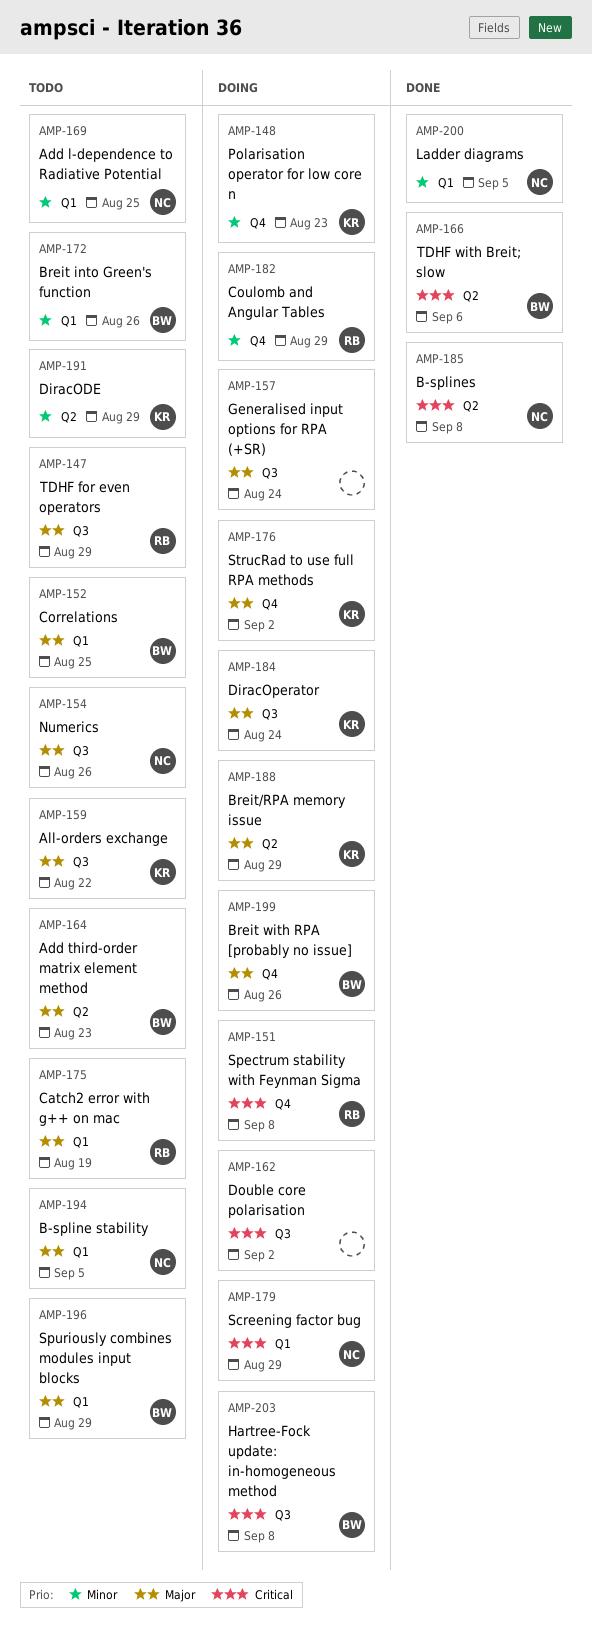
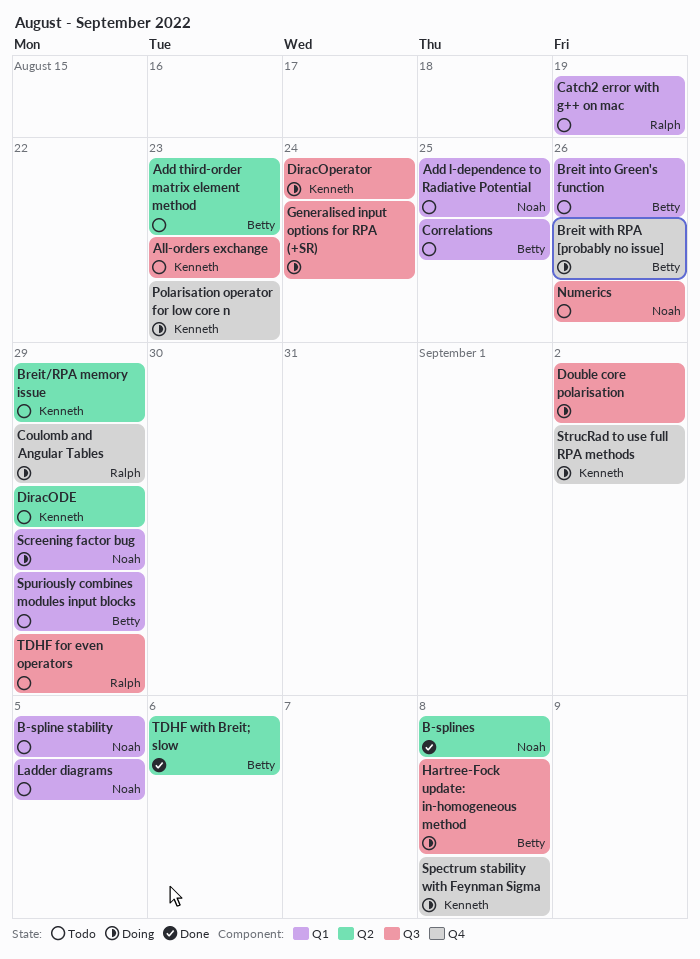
All-orders exchange, due: Aug 22 -> Aug 23
Breit/RPA memory issue, status: Doing -> Todo
Ladder diagrams, status: Done -> Todo
Spectrum stability with Feynman Sigma, owner: Ralph -> Kenneth

